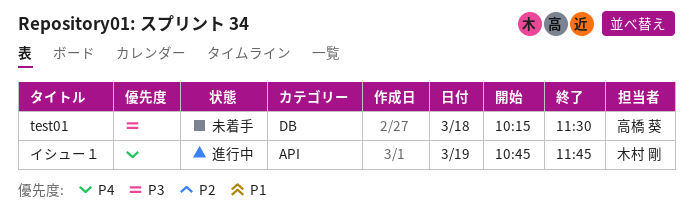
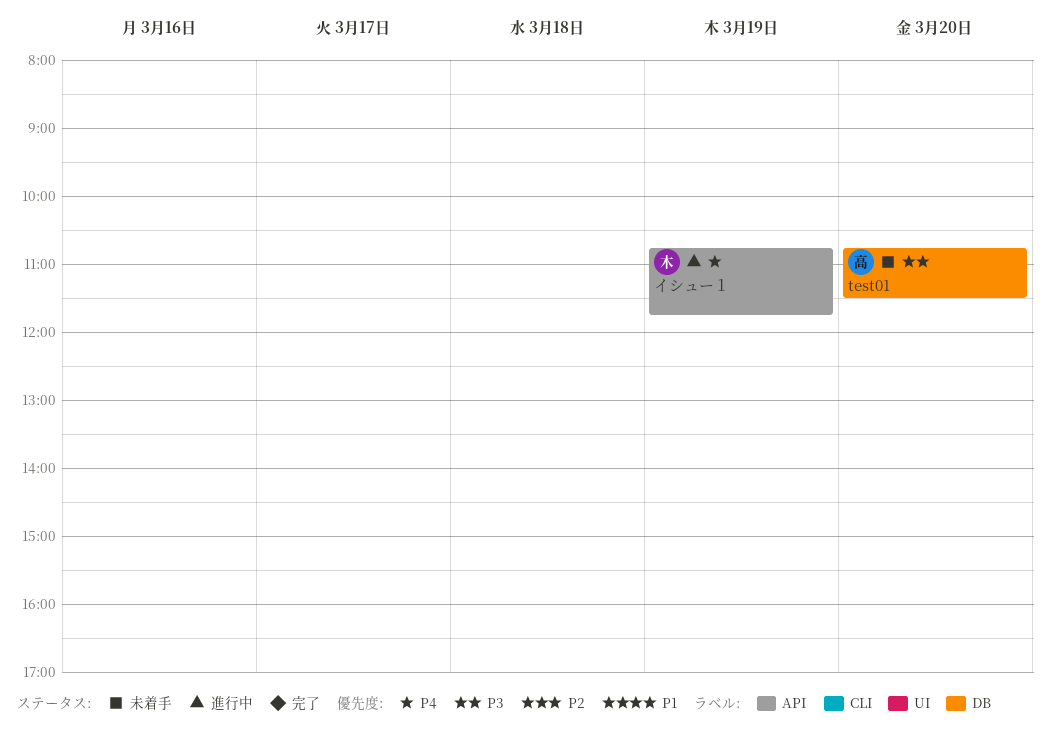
test01, day: Mar 18 -> Mar 20
test01, begins: 10:15 -> 10:45

